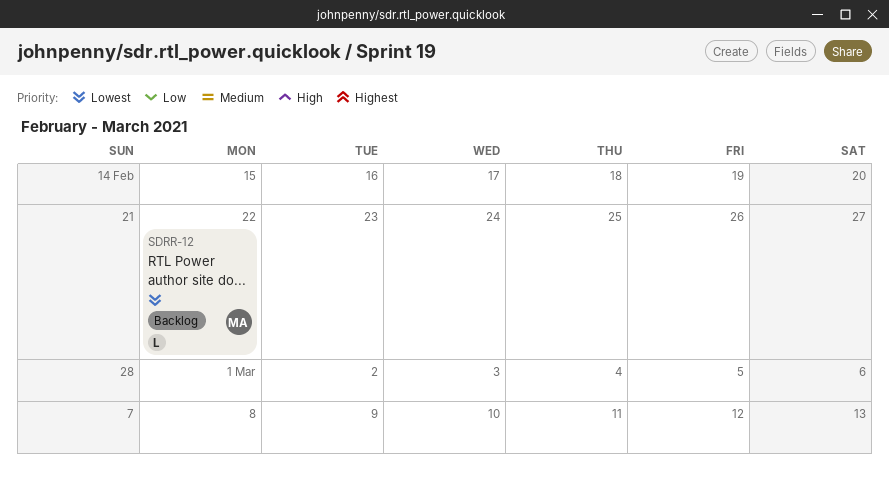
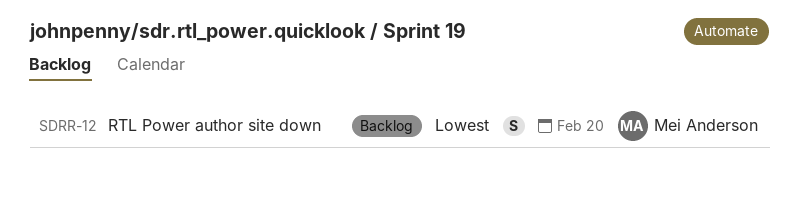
SDRR-12, estimate: L -> S
SDRR-12, due: Feb 22 -> Feb 20

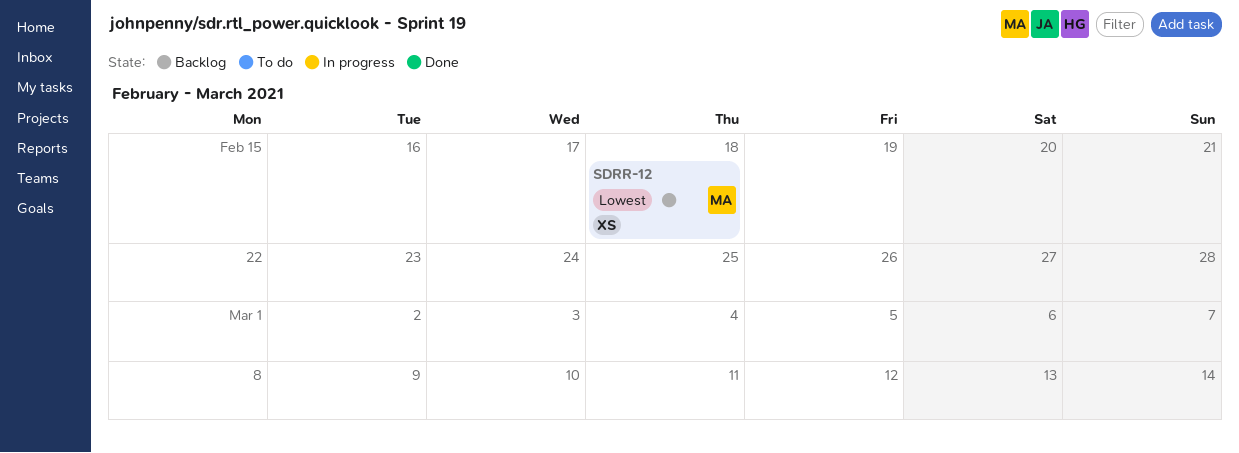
SDRR-12, estimate: S -> XS
SDRR-12, due: Feb 20 -> Feb 18

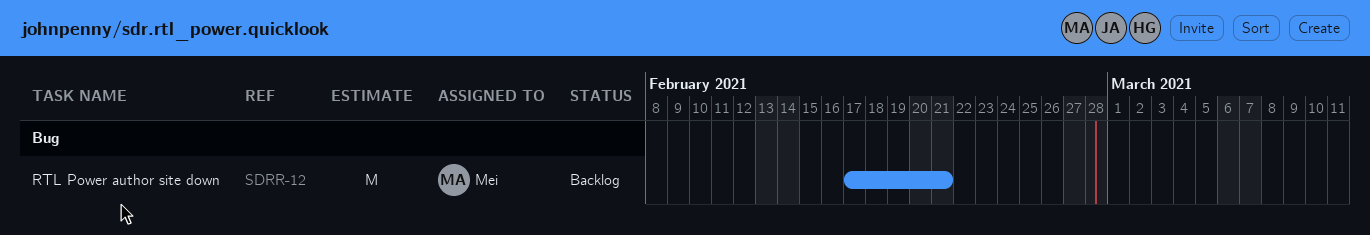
SDRR-12, estimate: XS -> M
SDRR-12, due: Feb 18 -> Feb 21

